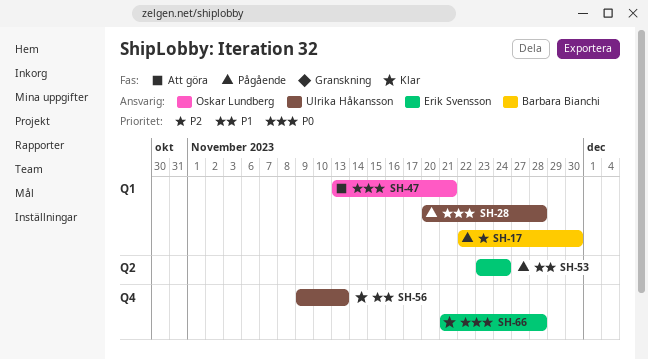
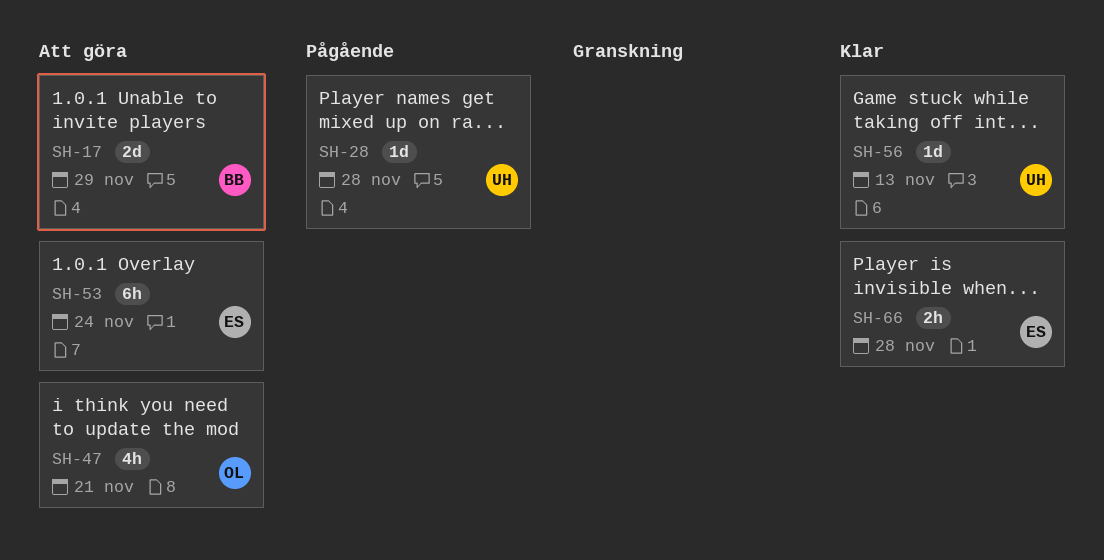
SH-17, status: Pågående -> Att göra
SH-17, due: Nov 30 -> Nov 29
SH-53, status: Pågående -> Att göra

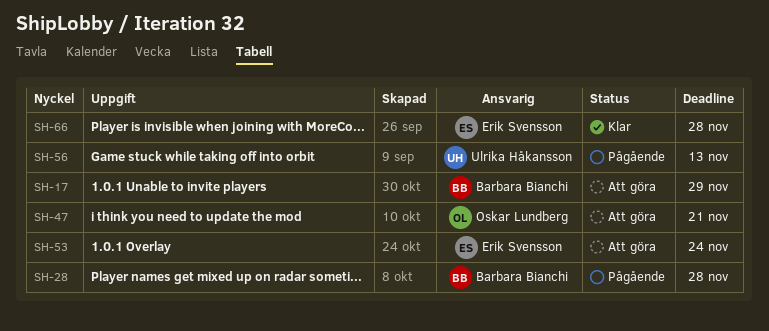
SH-28, owner: Ulrika Håkansson -> Barbara Bianchi
SH-56, status: Klar -> Pågående

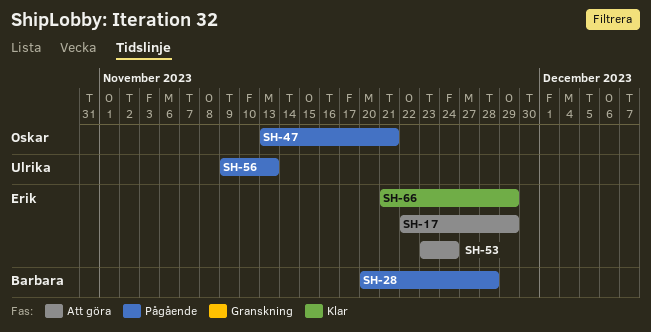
SH-17, owner: Barbara Bianchi -> Erik Svensson
SH-47, status: Att göra -> Pågående
SH-66, due: Nov 28 -> Nov 29

